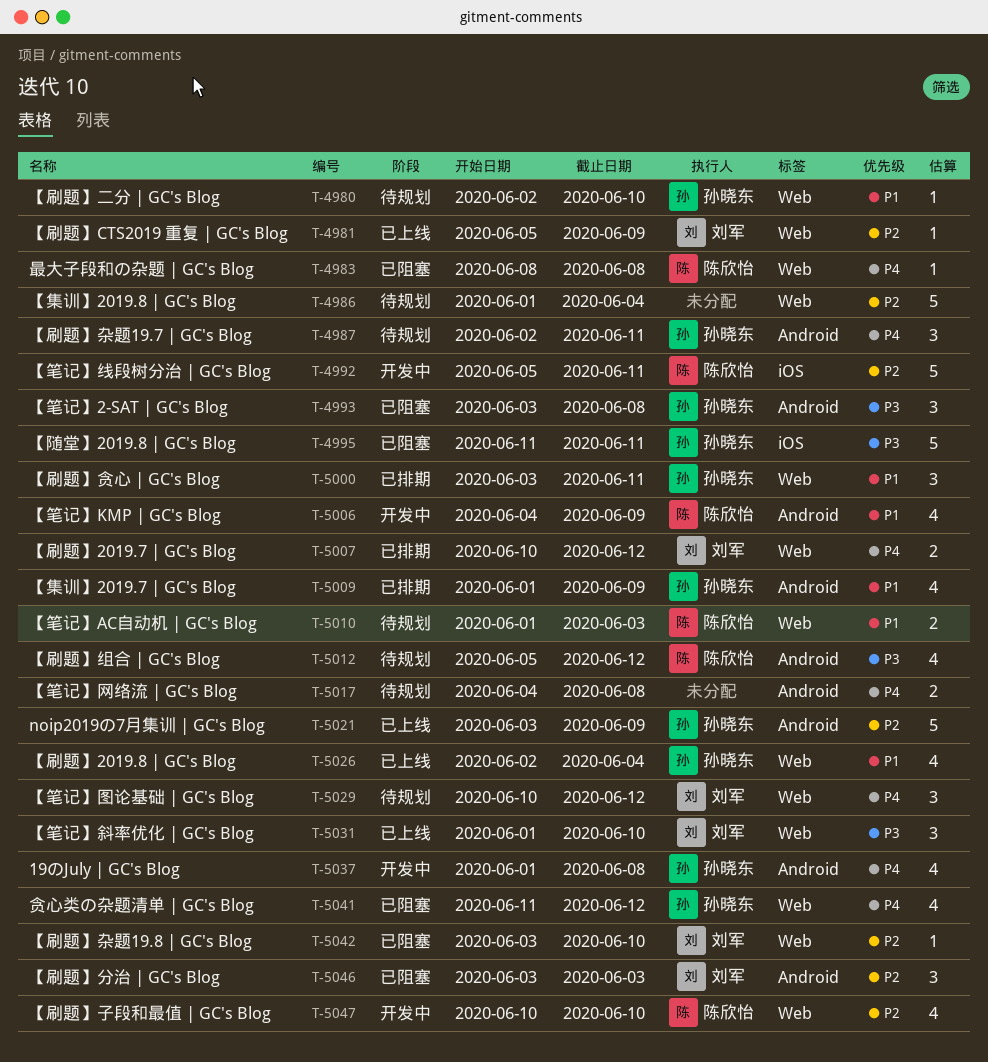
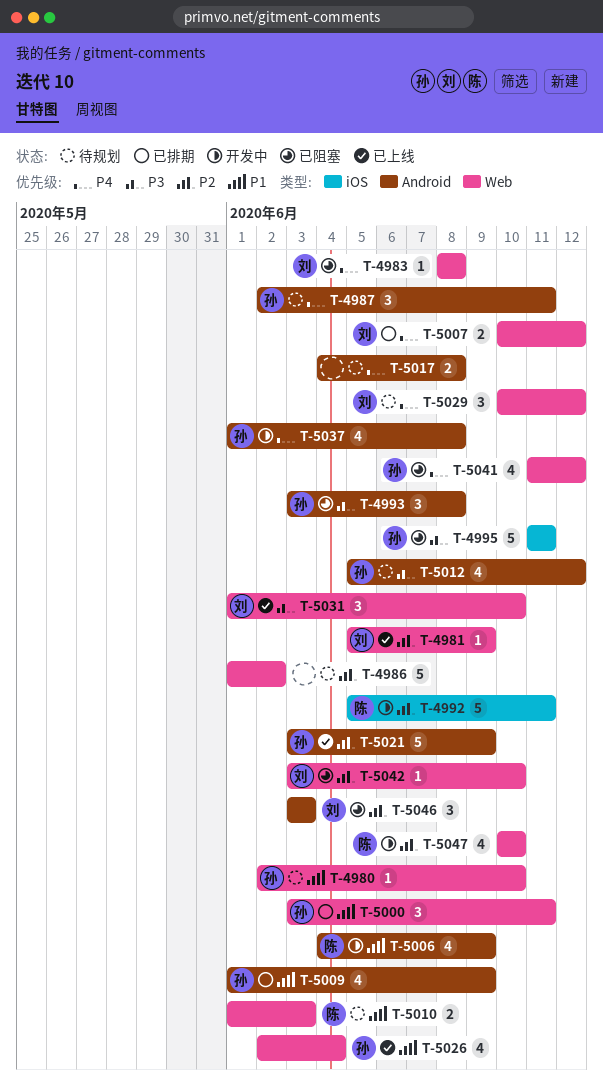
T-4983, owner: 陈欣怡 -> 刘军
T-4986, due: Jun 4 -> Jun 2
T-5012, owner: 陈欣怡 -> 孙晓东

